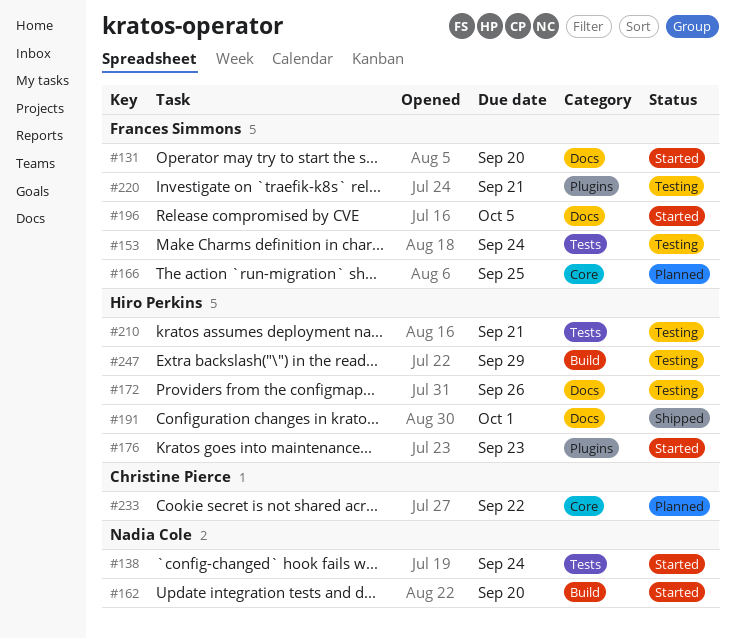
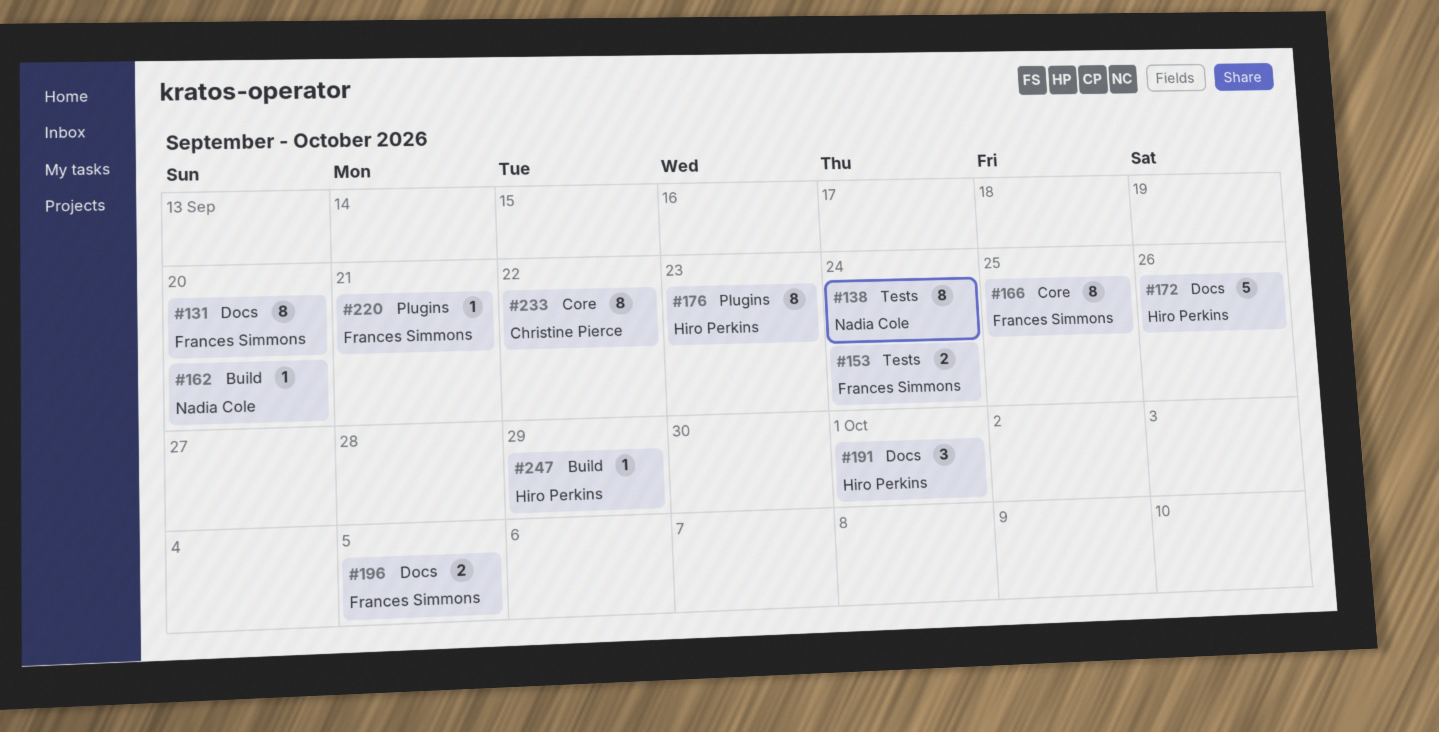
#210: present -> none

